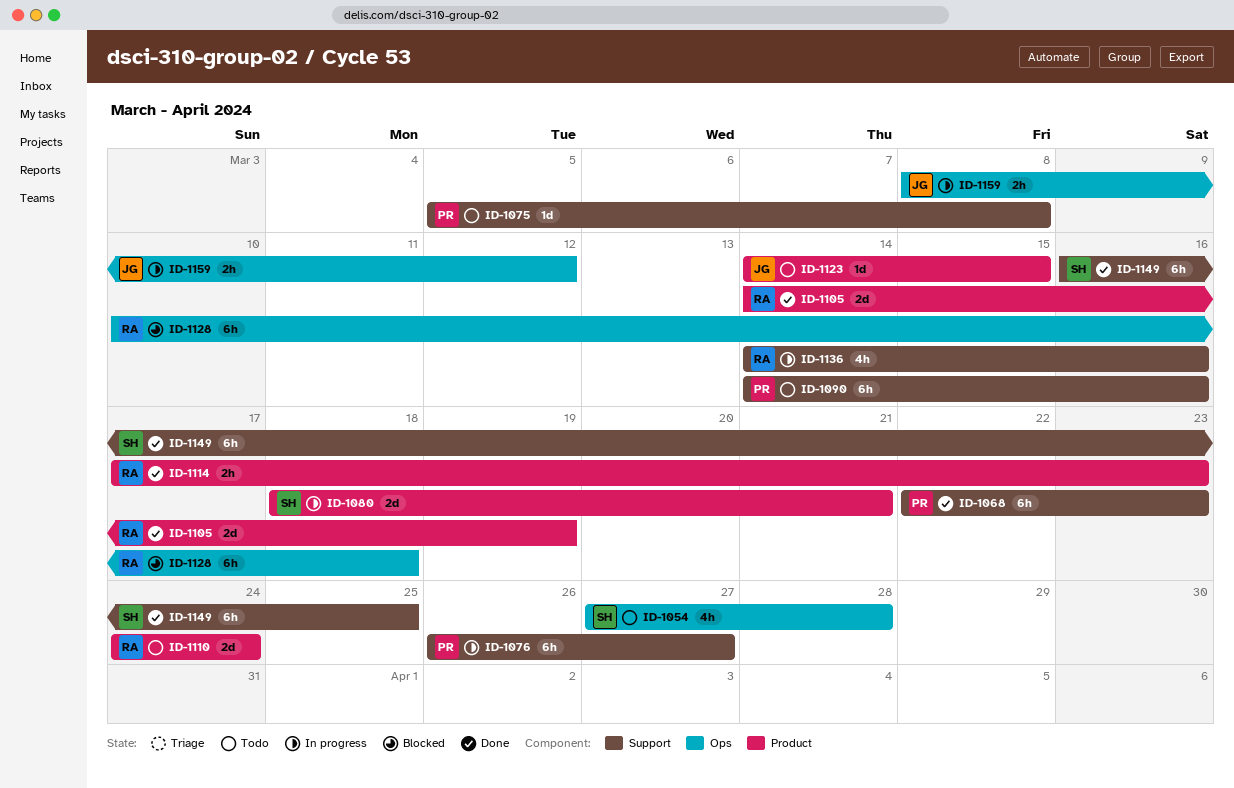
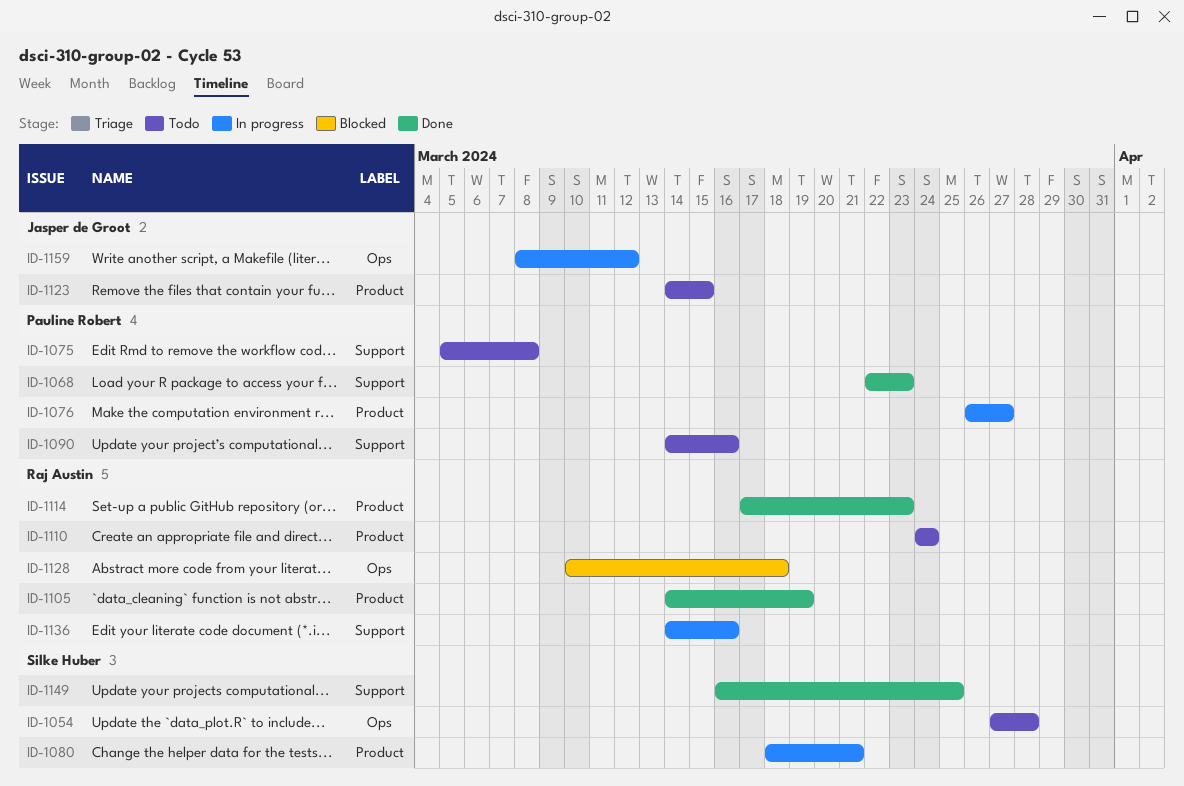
ID-1076, label: Support -> Product

